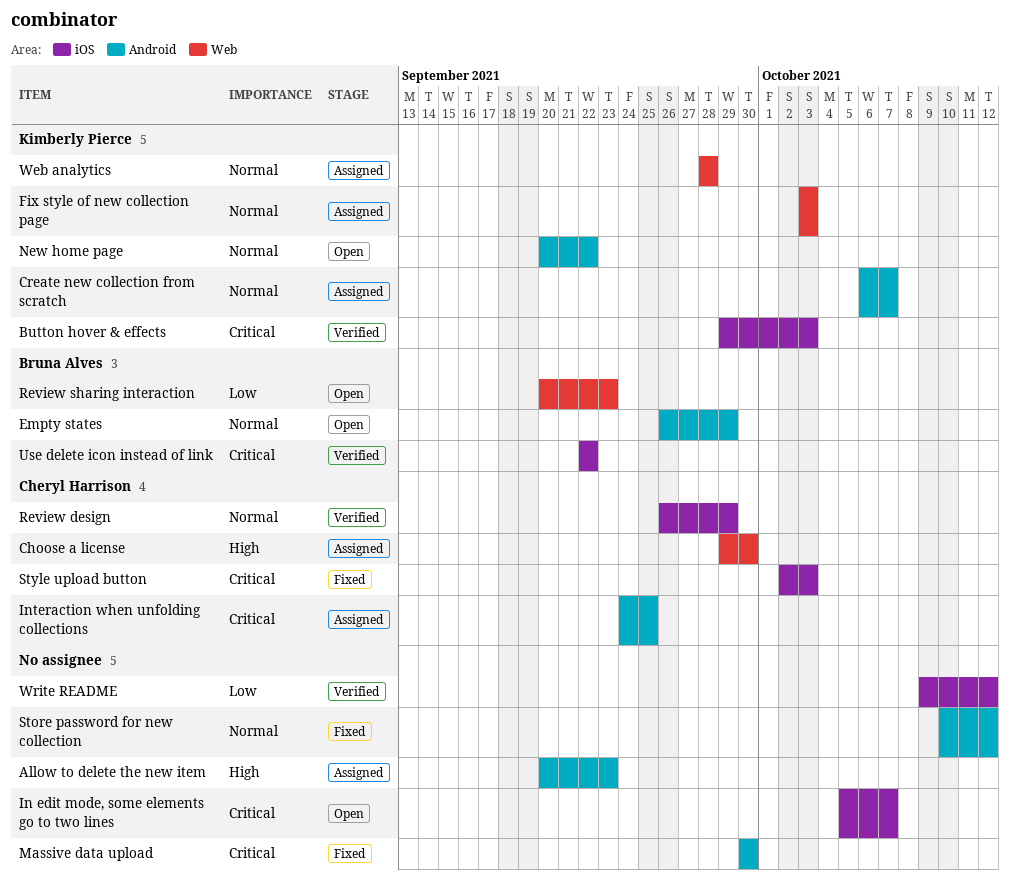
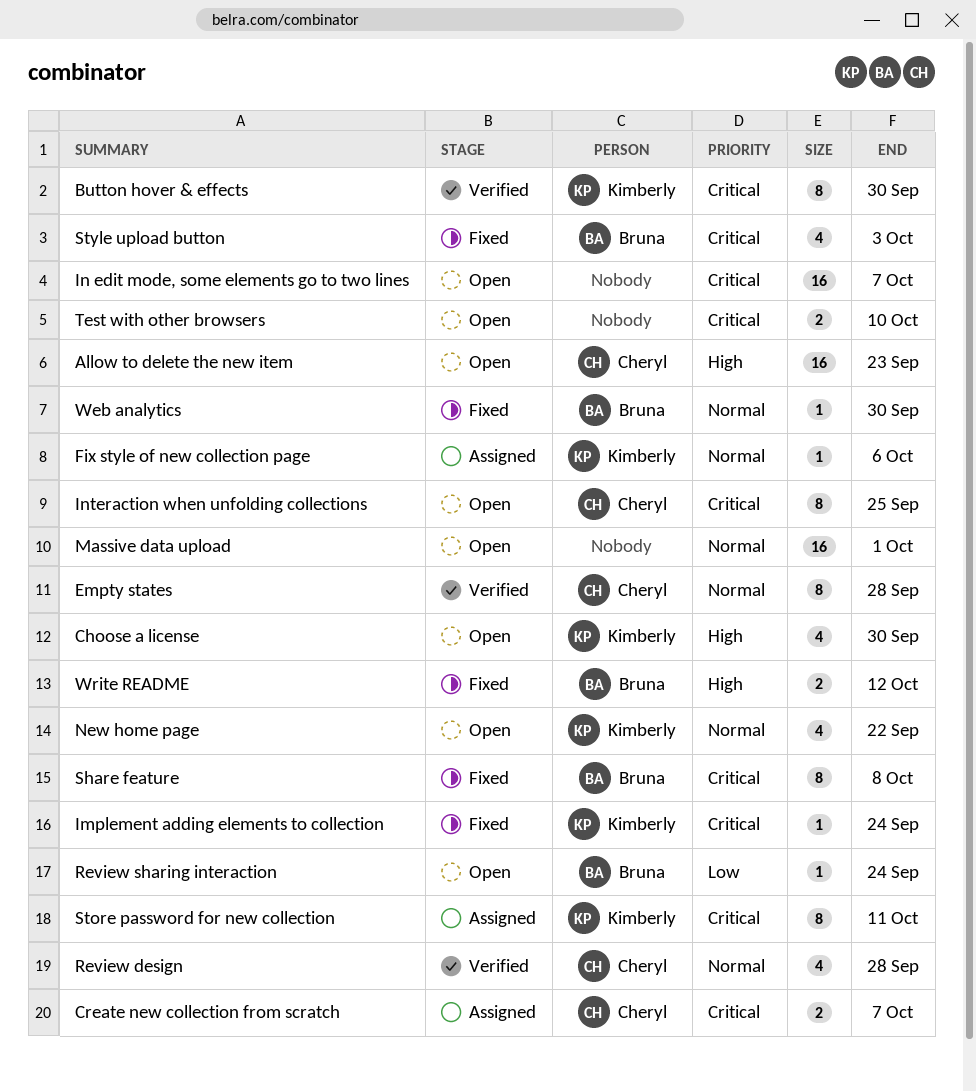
Allow to delete the new item, status: Assigned -> Open
Allow to delete the new item, owner: none -> Cheryl Harrison
Button hover & effects, due: Oct 3 -> Sep 30
Choose a license, status: Assigned -> Open
Choose a license, owner: Cheryl Harrison -> Kimberly Pierce
Create new collection from scratch, owner: Kimberly Pierce -> Cheryl Harrison
Create new collection from scratch, priority: Normal -> Critical
Empty states, status: Open -> Verified
Empty states, owner: Bruna Alves -> Cheryl Harrison
Empty states, due: Sep 29 -> Sep 28
Fix style of new collection page, due: Oct 3 -> Oct 6
Implement adding elements to collection: none -> present
Interaction when unfolding collections, status: Assigned -> Open
Massive data upload, status: Fixed -> Open
Massive data upload, priority: Critical -> Normal
Massive data upload, due: Sep 30 -> Oct 1
Review design, due: Sep 29 -> Sep 28
Review sharing interaction, due: Sep 23 -> Sep 24
Share feature: none -> present
Store password for new collection, status: Fixed -> Assigned
Store password for new collection, owner: none -> Kimberly Pierce
Store password for new collection, priority: Normal -> Critical
Store password for new collection, due: Oct 12 -> Oct 11
Style upload button, owner: Cheryl Harrison -> Bruna Alves
Test with other browsers: none -> present
Use delete icon instead of link: present -> none
Web analytics, status: Assigned -> Fixed
Web analytics, owner: Kimberly Pierce -> Bruna Alves
Web analytics, due: Sep 28 -> Sep 30
Write README, status: Verified -> Fixed
Write README, owner: none -> Bruna Alves
Write README, priority: Low -> High

